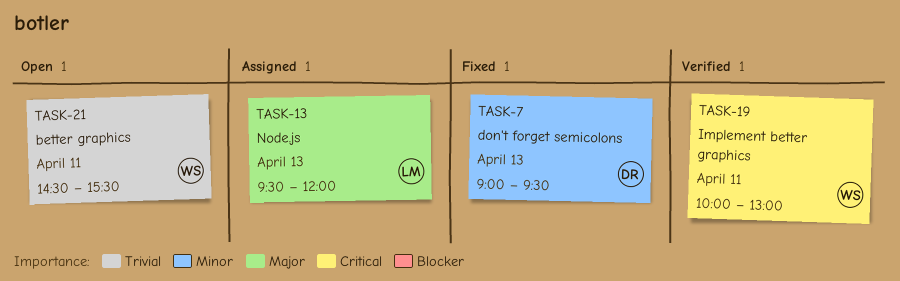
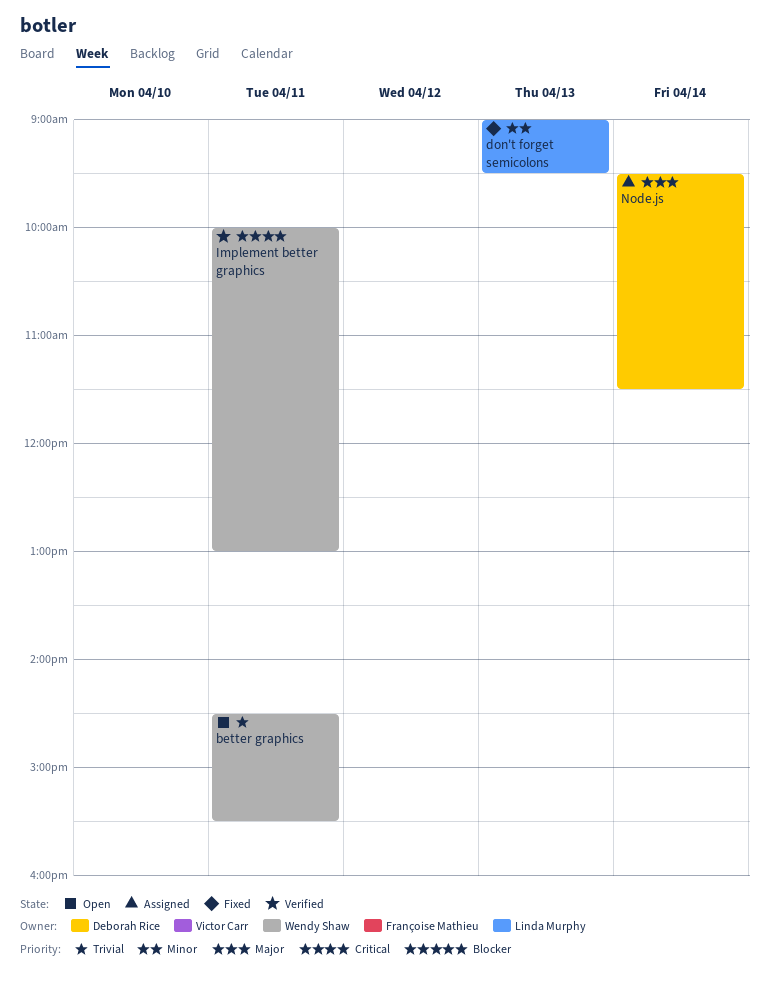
don't forget semicolons, owner: Deborah Rice -> Linda Murphy
Node.js, owner: Linda Murphy -> Deborah Rice
Node.js, day: Apr 13 -> Apr 14
Node.js, ends: 12:00 -> 11:30

